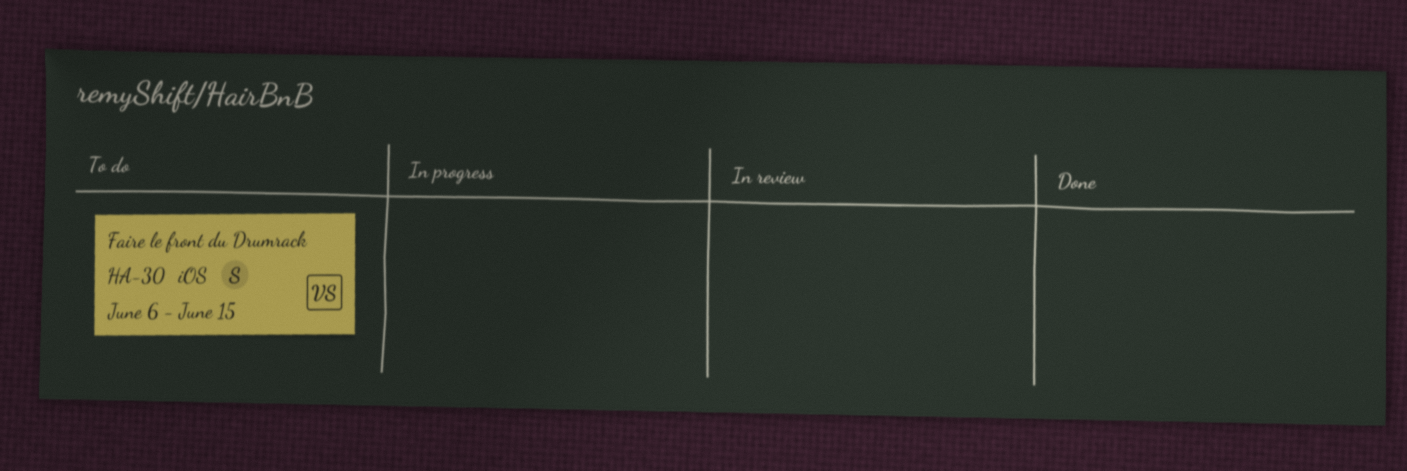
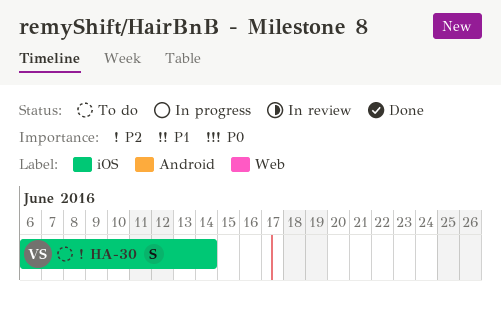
HA-30, due: Jun 15 -> Jun 14

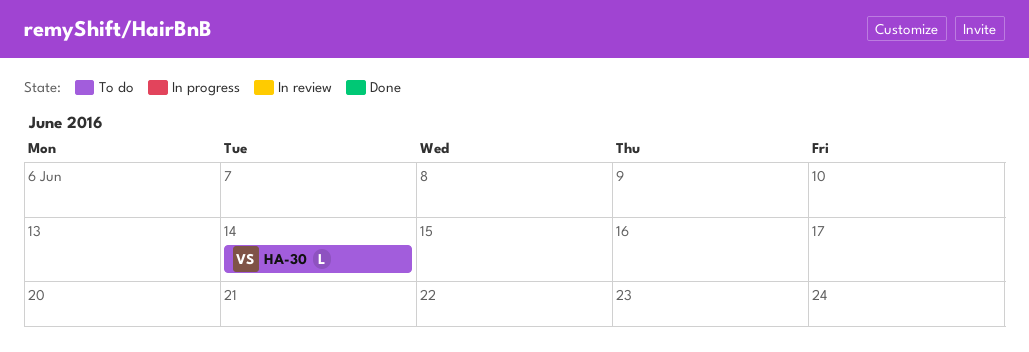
HA-30, estimate: S -> L
HA-30, start: Jun 6 -> Jun 14

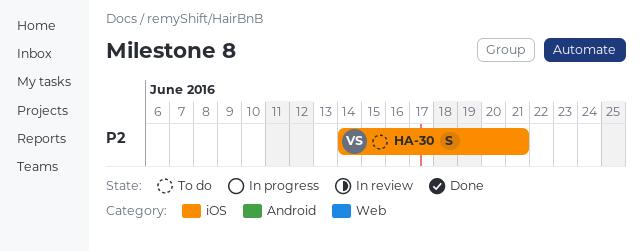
HA-30, estimate: L -> S
HA-30, due: Jun 14 -> Jun 21

